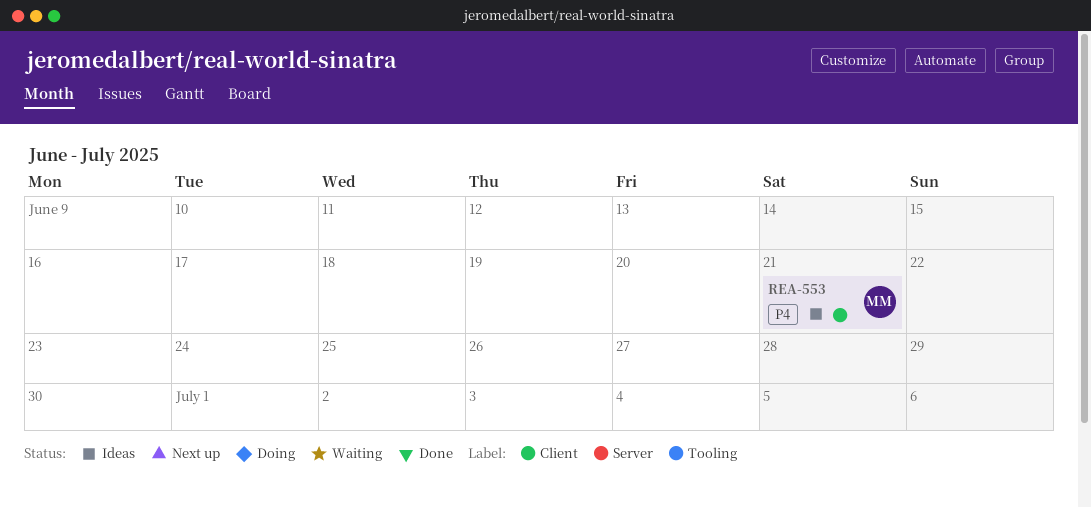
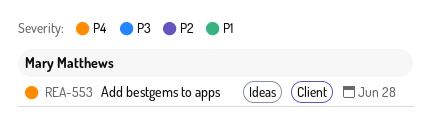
REA-553, due: Jun 21 -> Jun 28

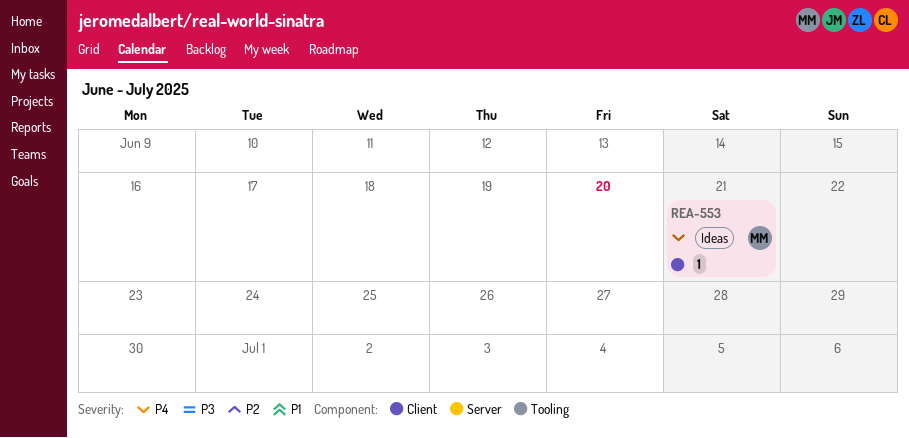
REA-553, due: Jun 28 -> Jun 21

